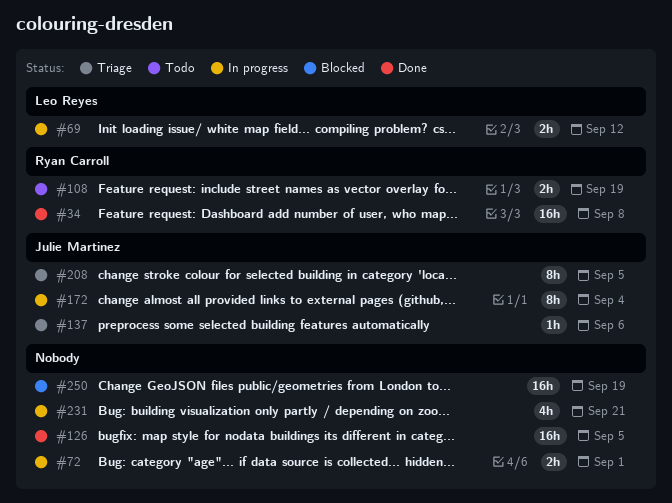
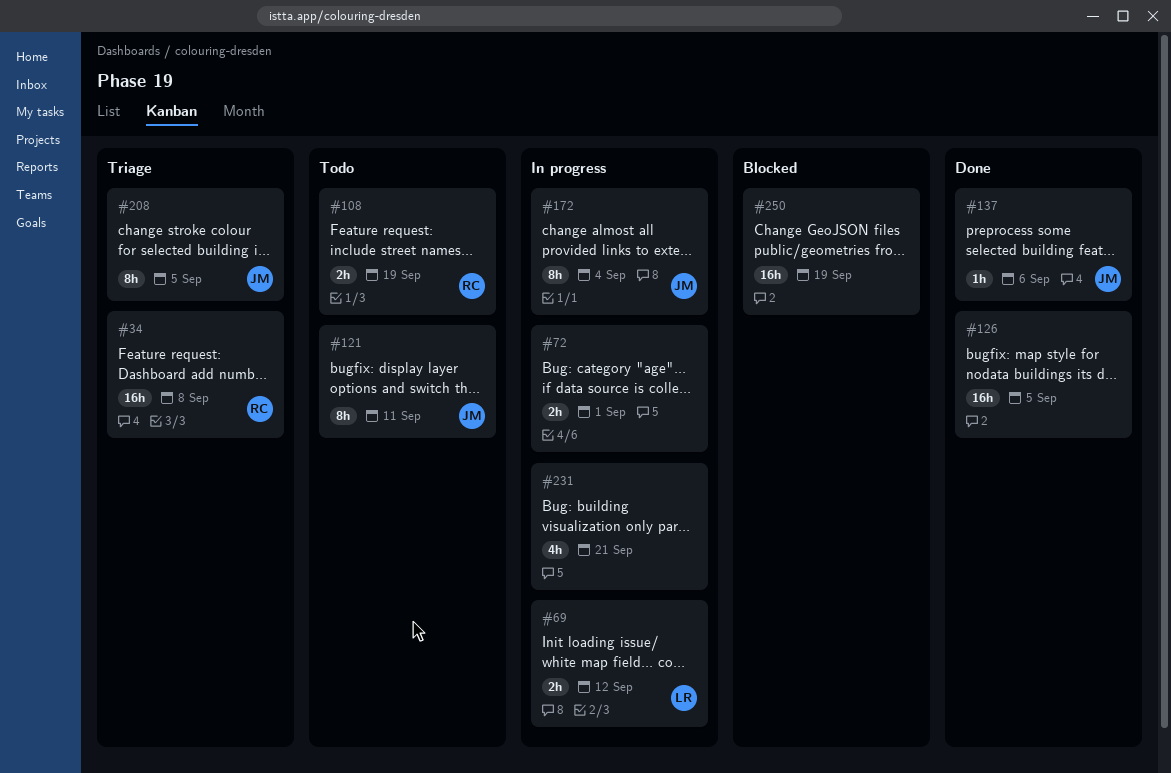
#34, status: Done -> Triage
#121: none -> present
#137, status: Triage -> Done

